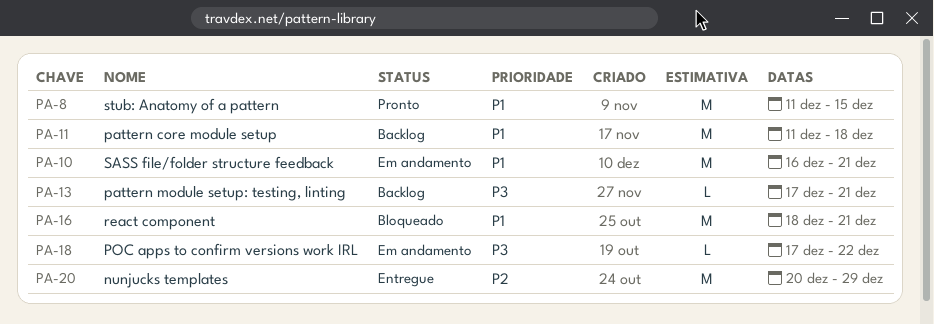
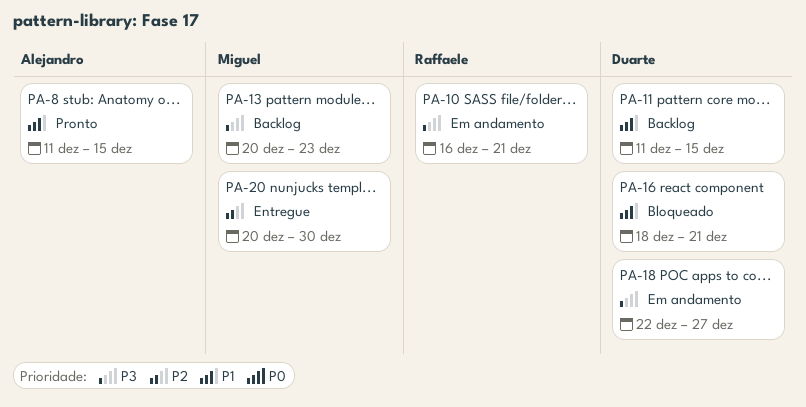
PA-10, priority: P1 -> P3
PA-11, due: Dec 18 -> Dec 15
PA-13, start: Dec 17 -> Dec 20
PA-13, due: Dec 21 -> Dec 23
PA-18, start: Dec 17 -> Dec 22
PA-18, due: Dec 22 -> Dec 27
PA-20, due: Dec 29 -> Dec 30

